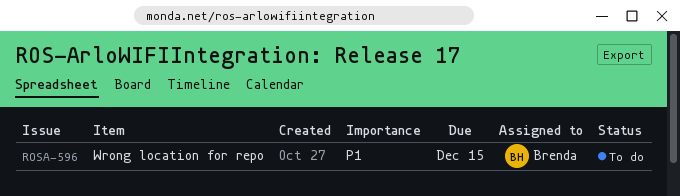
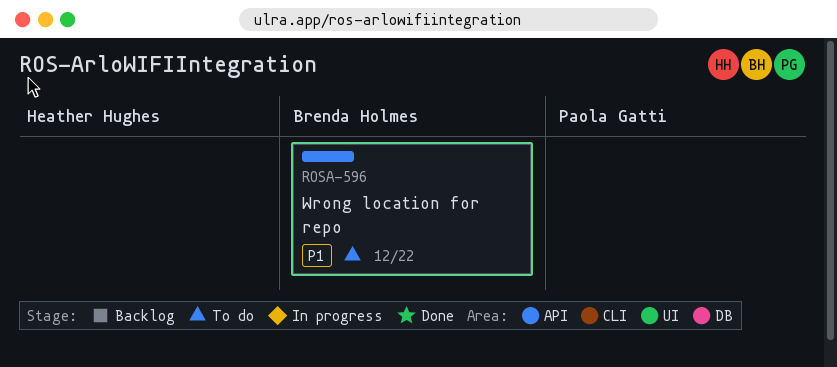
ROSA-596, due: Dec 15 -> Dec 22

